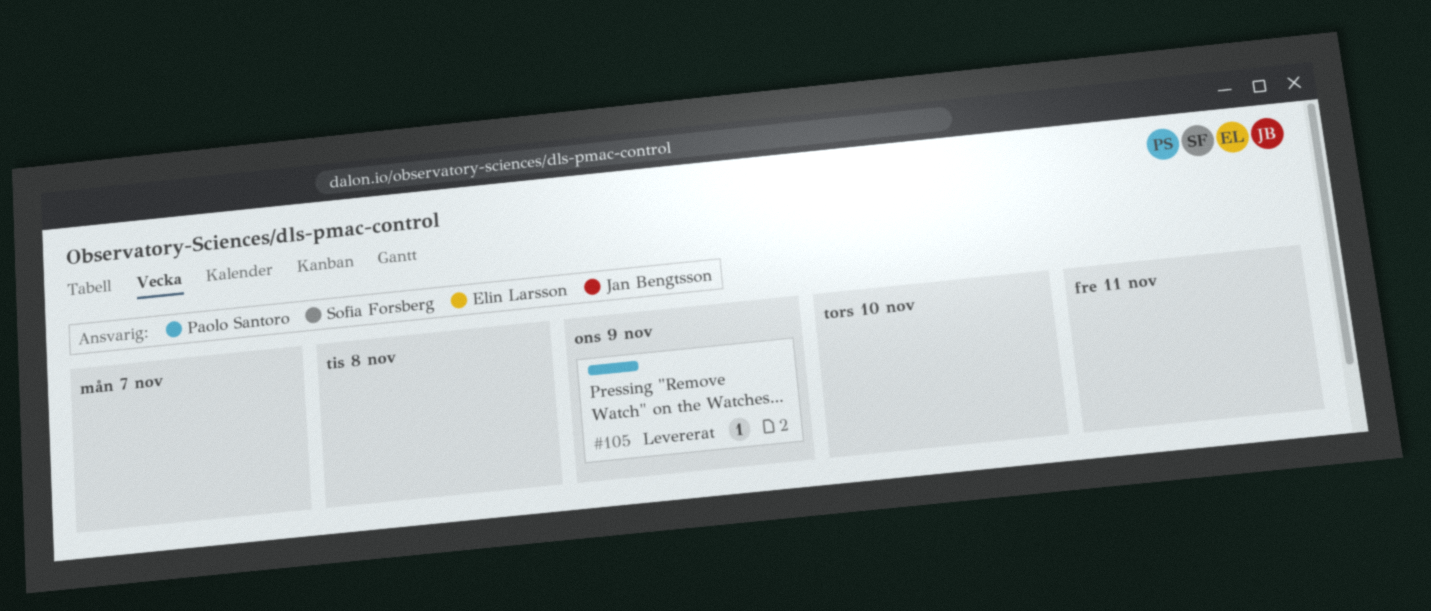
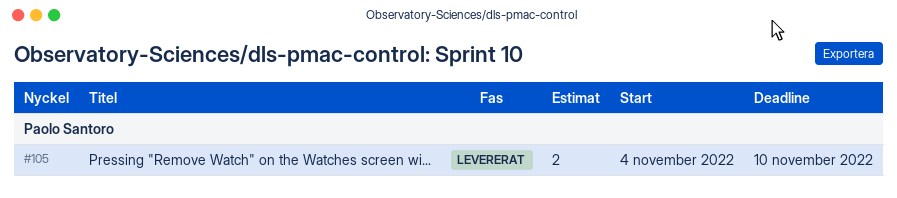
#105, estimate: 1 -> 2
#105, due: Nov 9 -> Nov 10

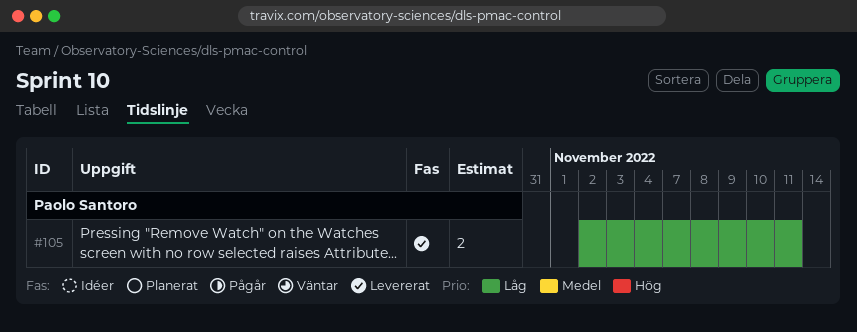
#105, start: Nov 4 -> Nov 2
#105, due: Nov 10 -> Nov 11

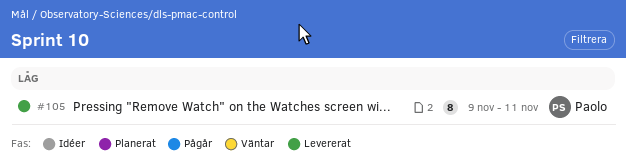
#105, estimate: 2 -> 8
#105, start: Nov 2 -> Nov 9

